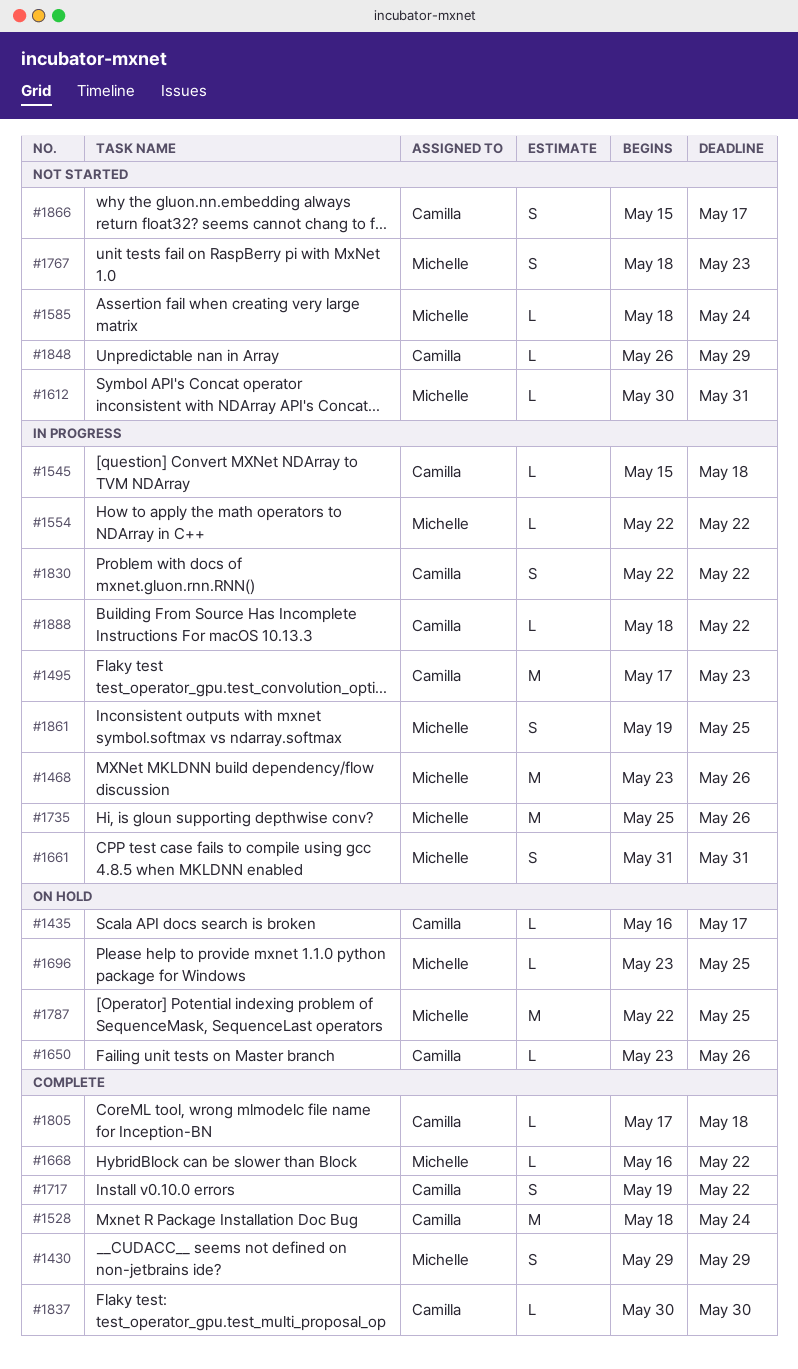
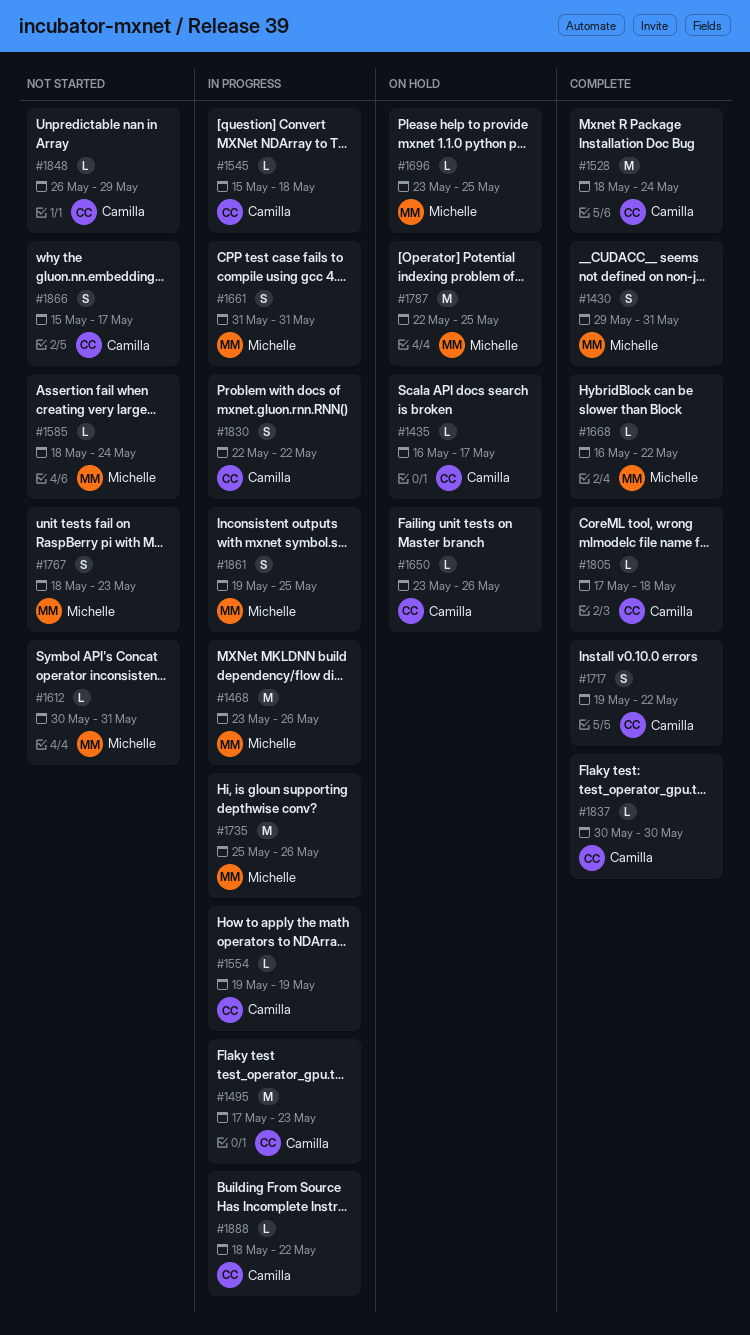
#1430, due: May 29 -> May 31
#1554, owner: Michelle -> Camilla
#1554, start: May 22 -> May 19
#1554, due: May 22 -> May 19

